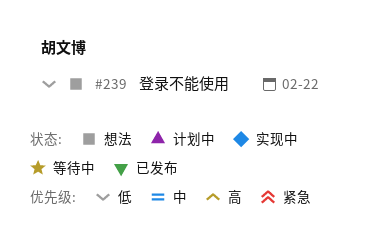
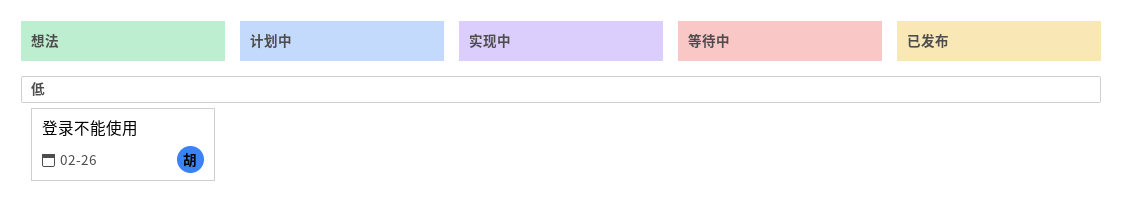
登录不能使用, due: Feb 22 -> Feb 26

